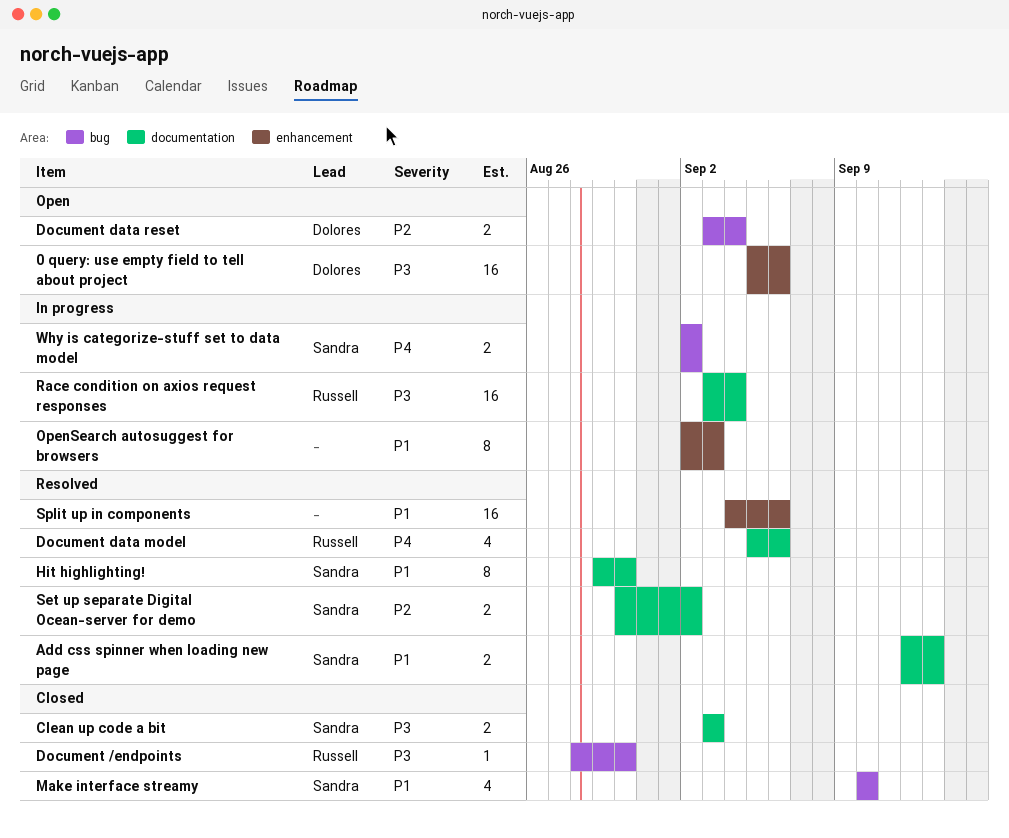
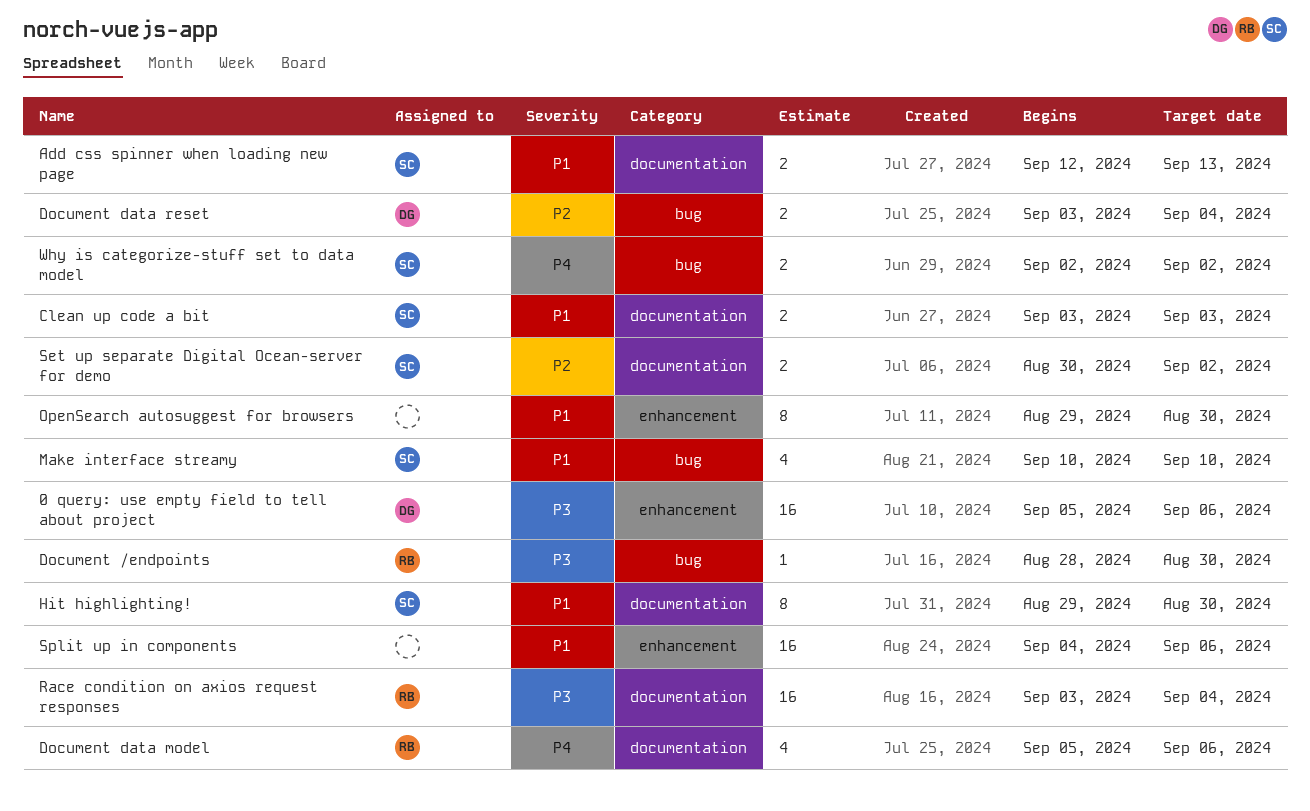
Clean up code a bit, priority: P3 -> P1
OpenSearch autosuggest for browsers, start: Sep 2 -> Aug 29
OpenSearch autosuggest for browsers, due: Sep 3 -> Aug 30

